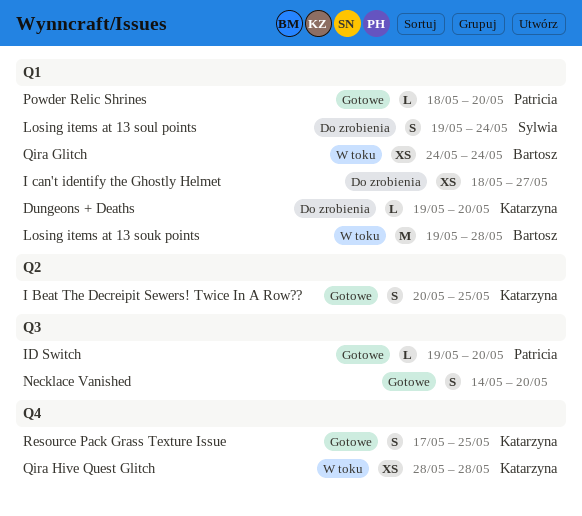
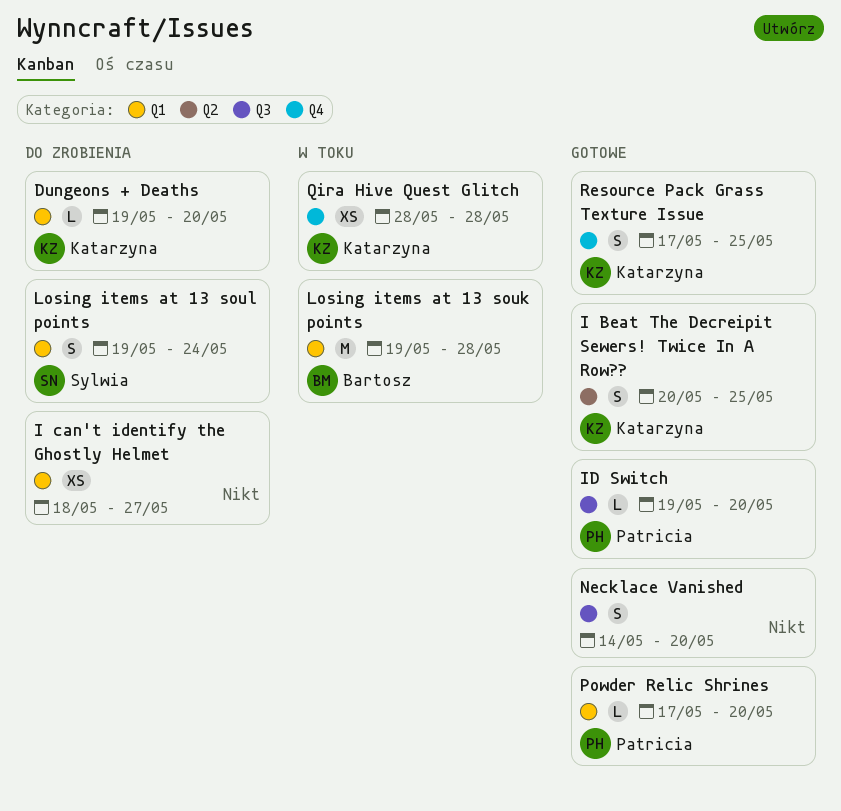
Powder Relic Shrines, start: May 18 -> May 17
Qira Glitch: present -> none

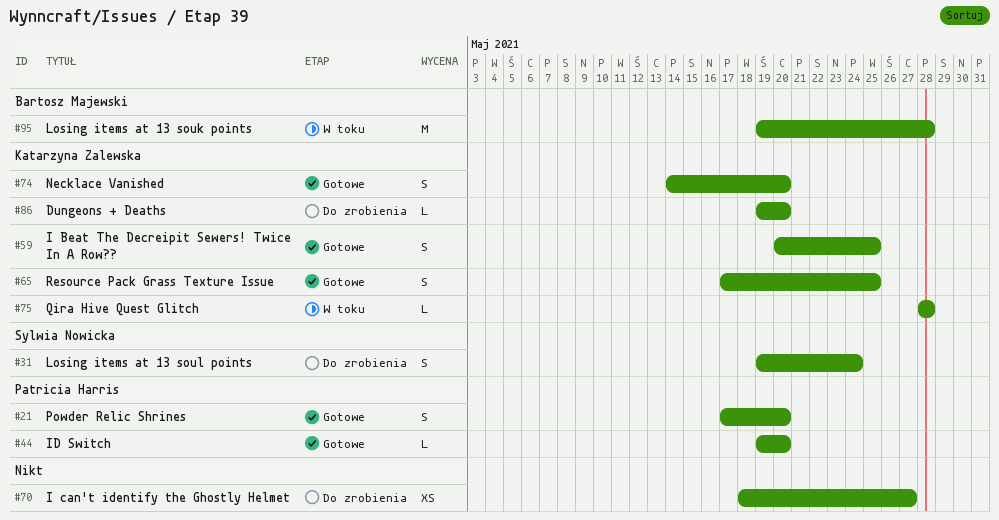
Necklace Vanished, owner: none -> Katarzyna Zalewska
Powder Relic Shrines, estimate: L -> S
Qira Hive Quest Glitch, estimate: XS -> L

